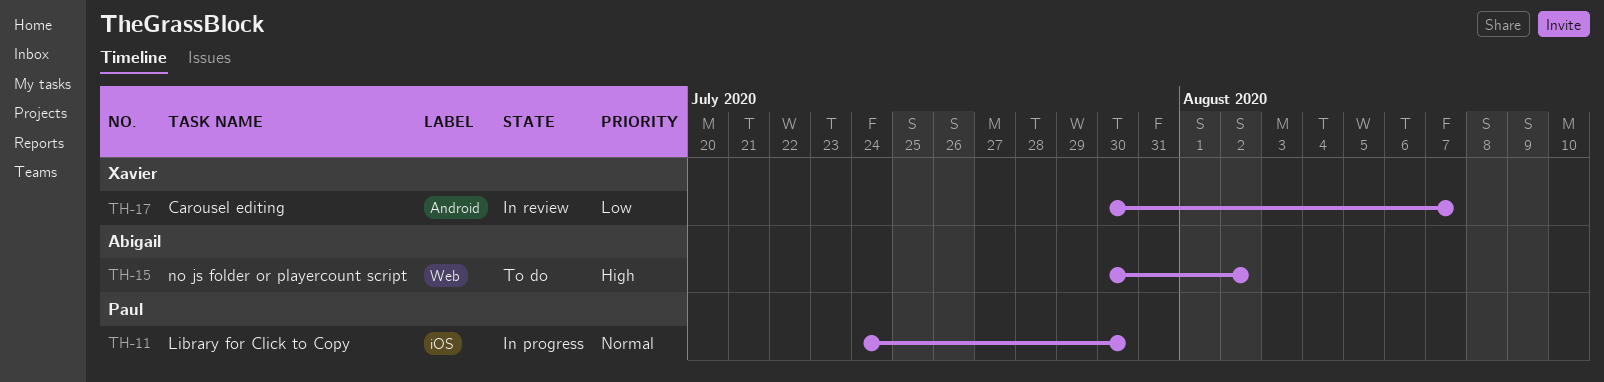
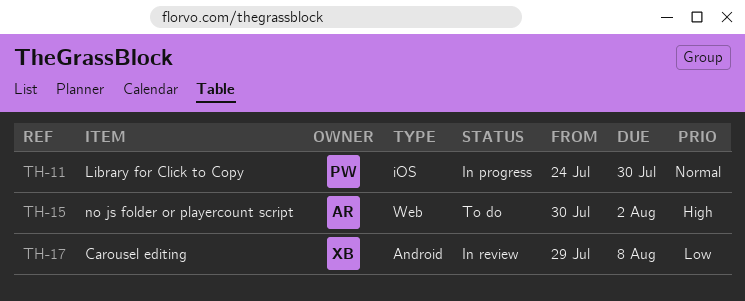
TH-17, start: Jul 30 -> Jul 29
TH-17, due: Aug 7 -> Aug 8

